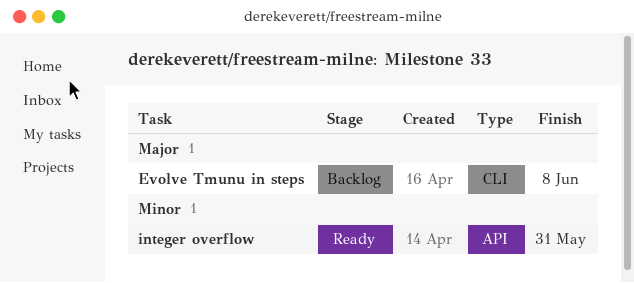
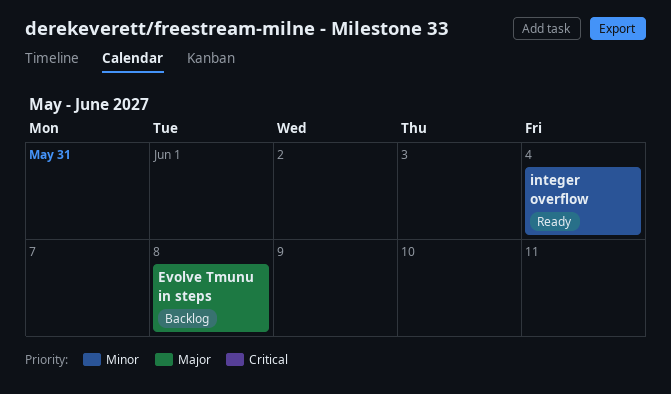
integer overflow, due: May 31 -> Jun 4

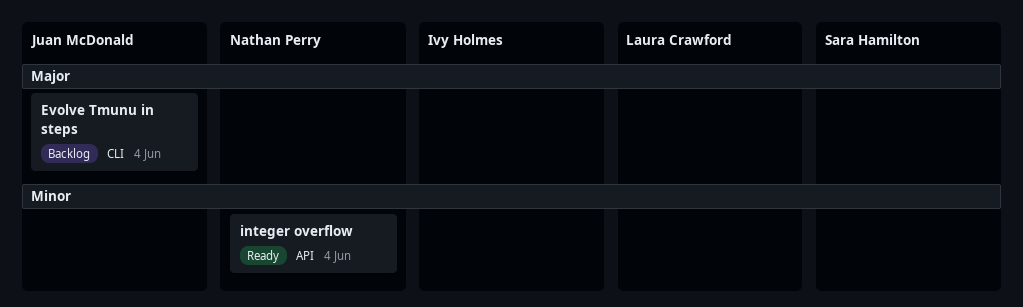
Evolve Tmunu in steps, due: Jun 8 -> Jun 4

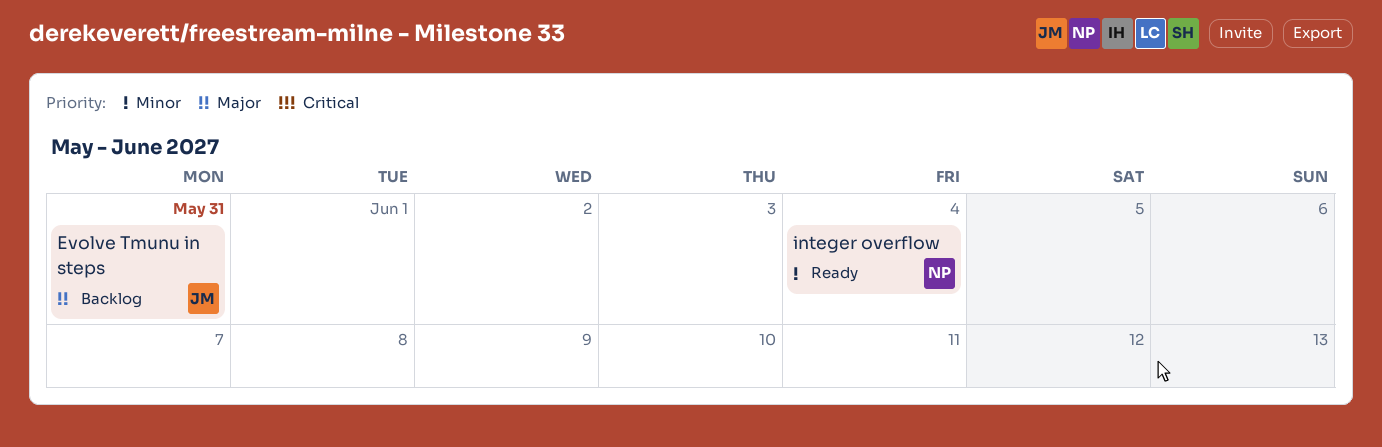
Evolve Tmunu in steps, due: Jun 4 -> May 31

